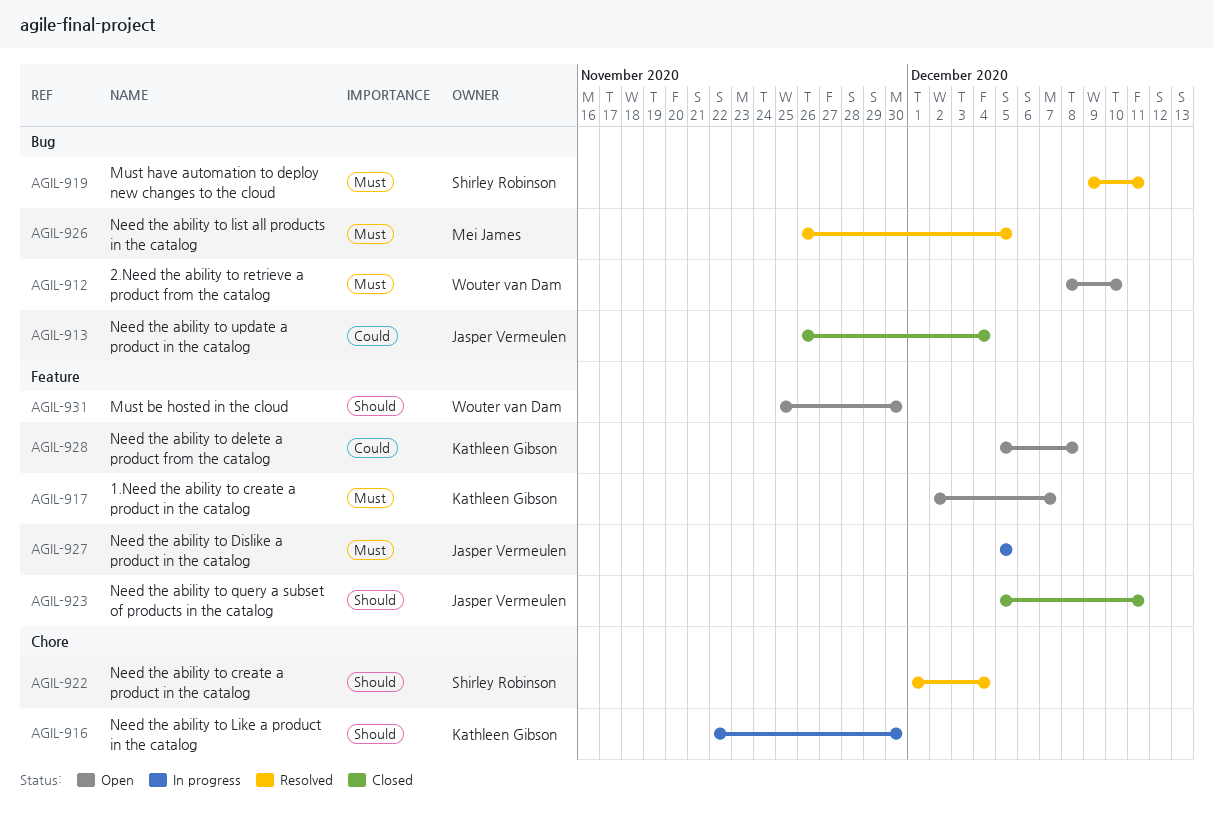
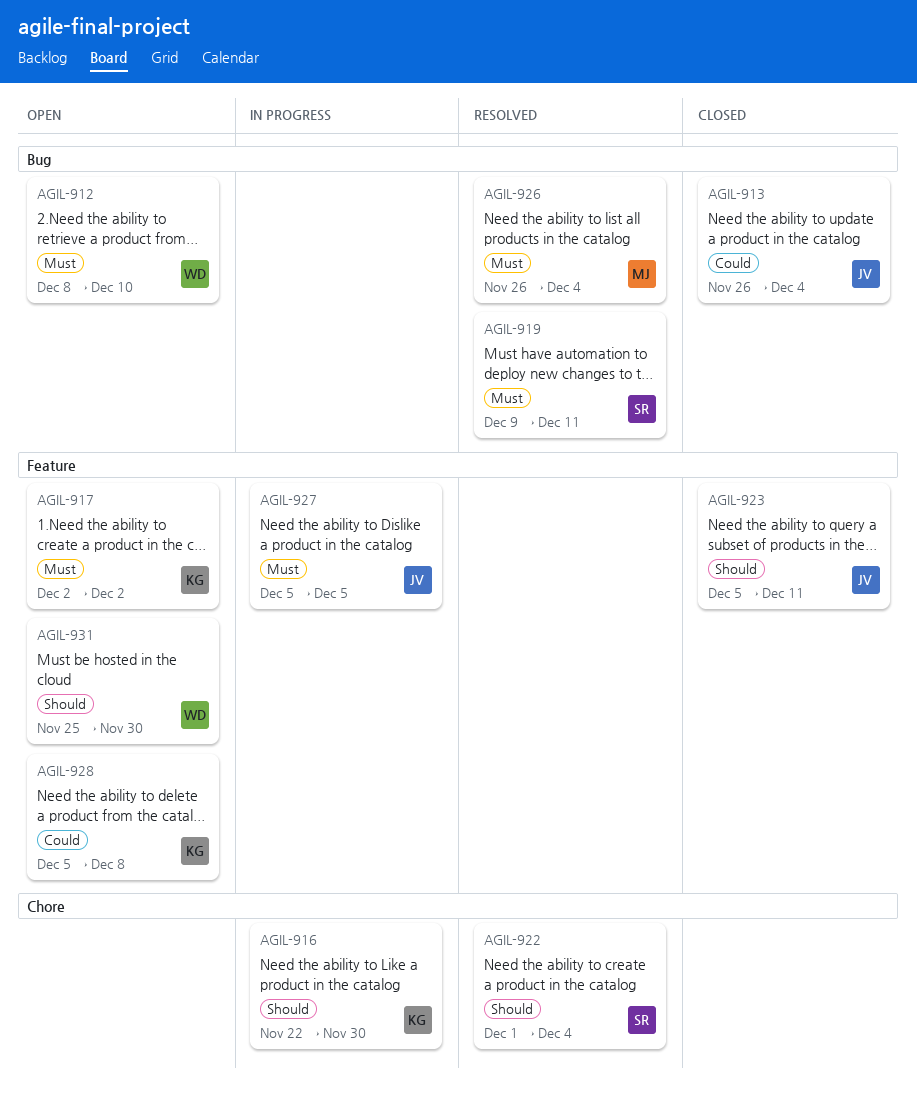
AGIL-917, due: Dec 7 -> Dec 2
AGIL-926, due: Dec 5 -> Dec 4

